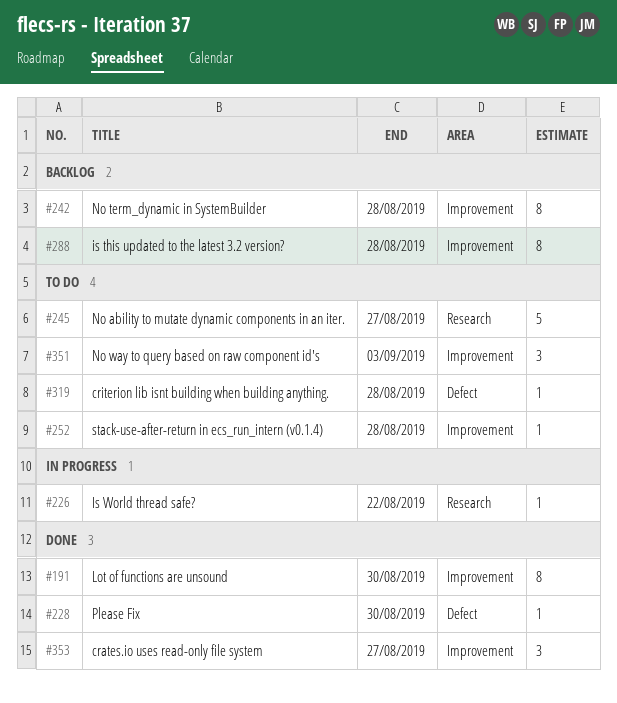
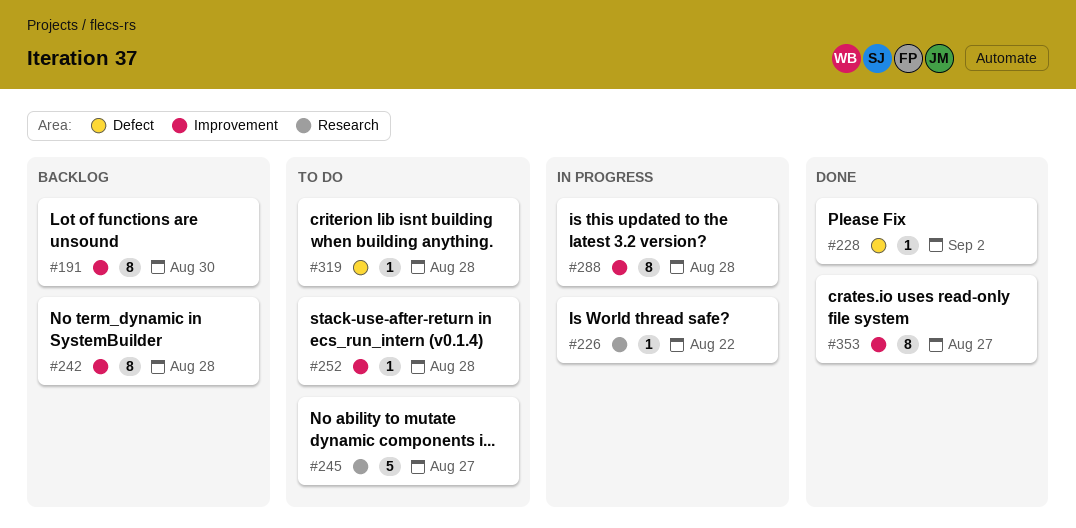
#191, status: Done -> Backlog
#228, due: Aug 30 -> Sep 2
#288, status: Backlog -> In progress
#351: present -> none
#353, estimate: 3 -> 8

